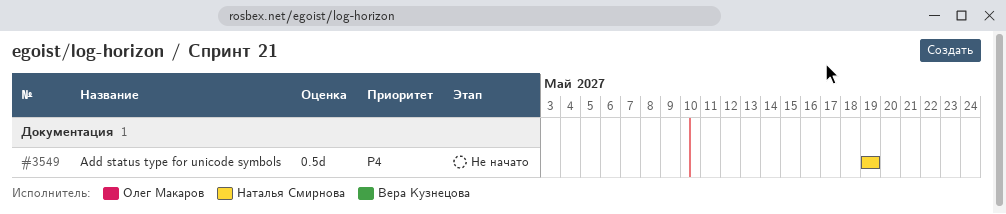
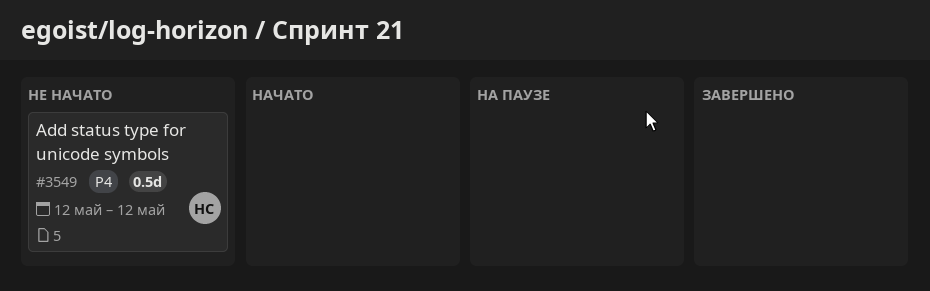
#3549, start: May 19 -> May 12
#3549, due: May 19 -> May 12

